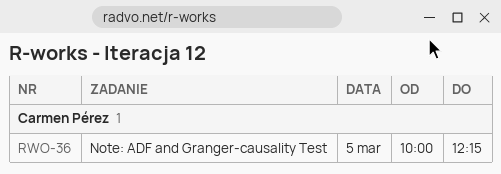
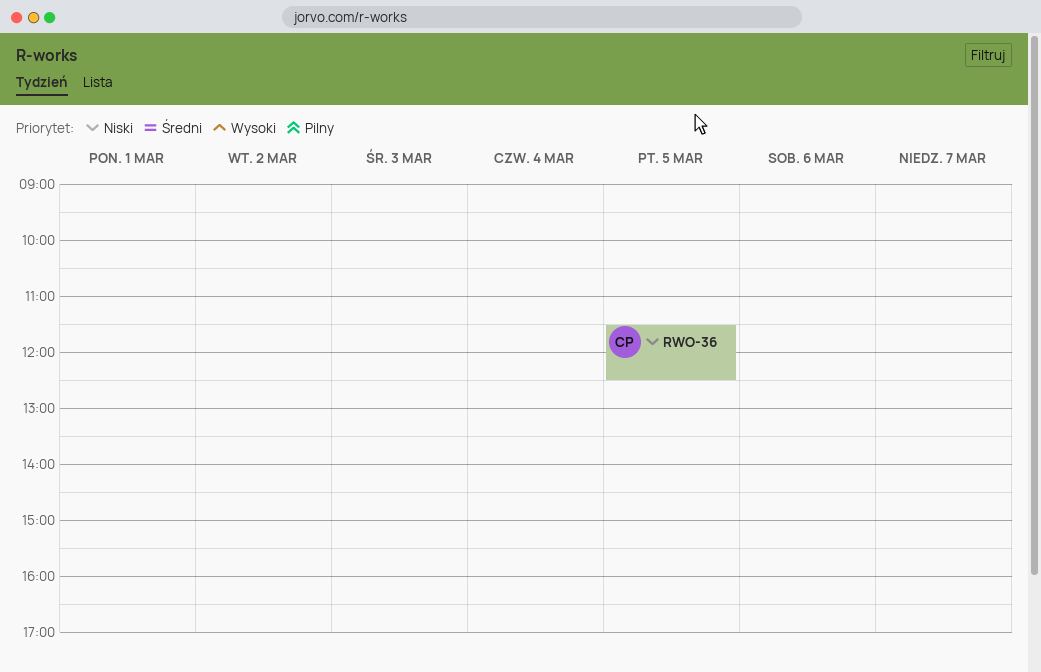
RWO-36, begins: 10:00 -> 11:30
RWO-36, ends: 12:15 -> 12:30

